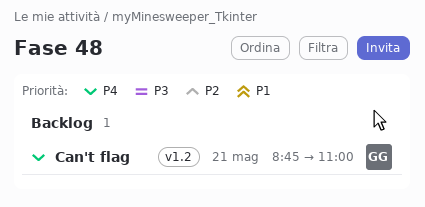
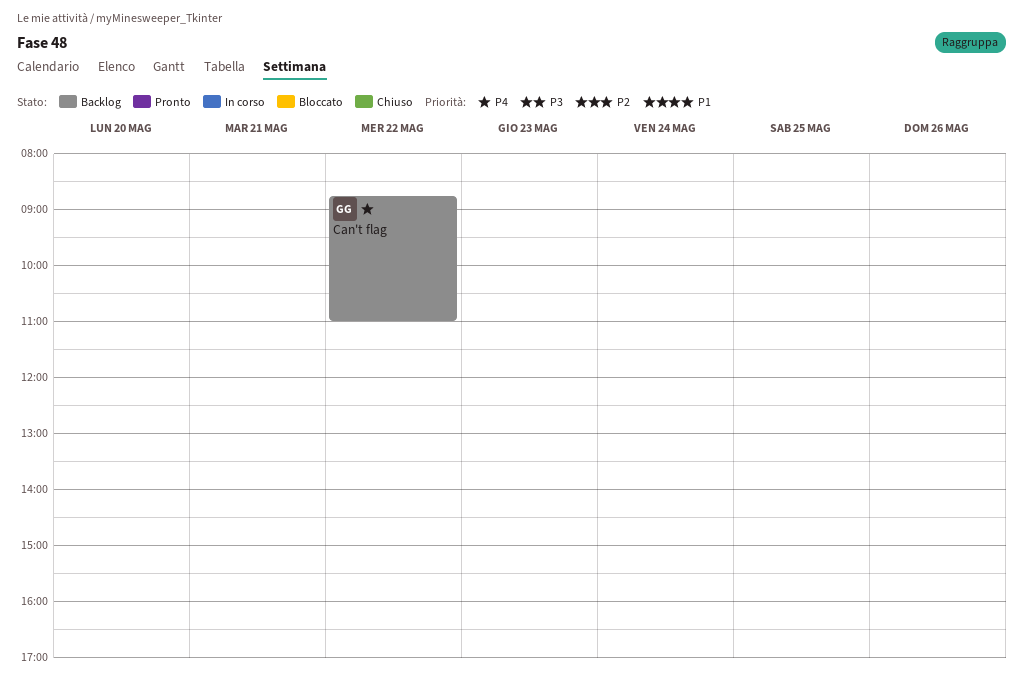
Can't flag, day: May 21 -> May 22

